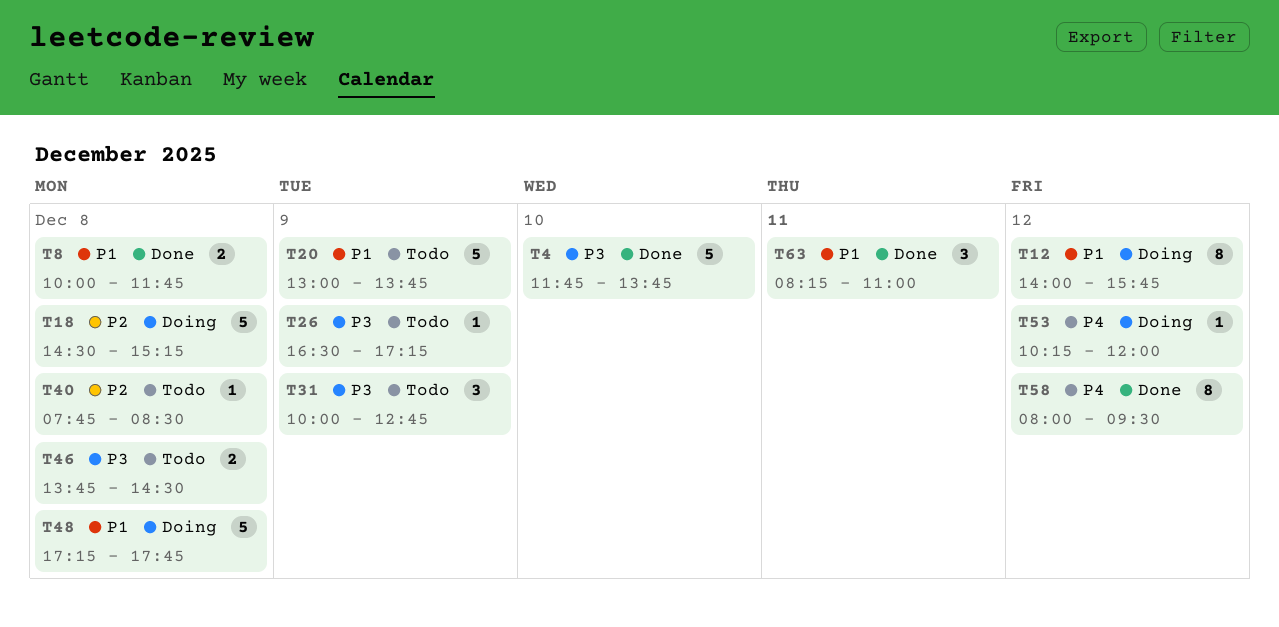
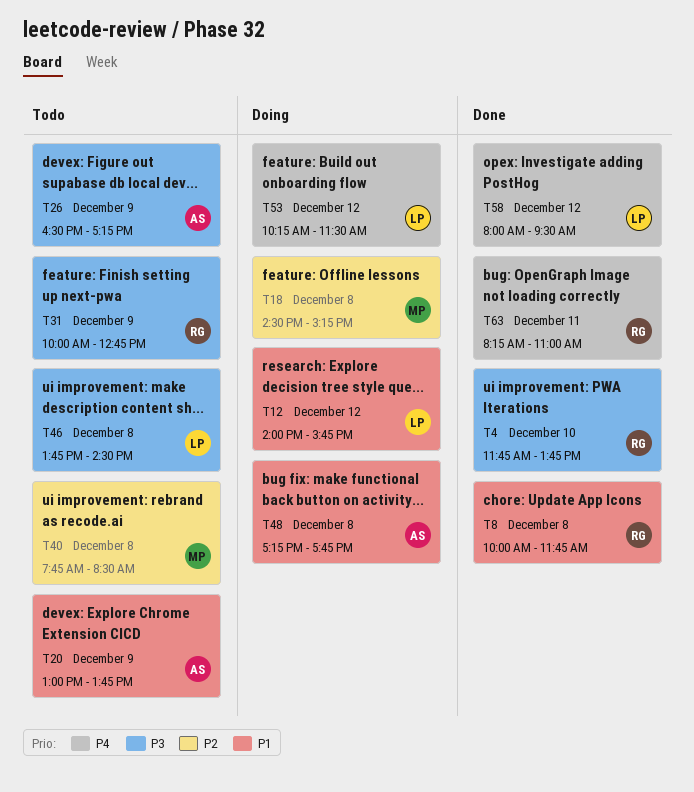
T53, ends: 12:00 -> 11:30
T63, priority: P1 -> P4

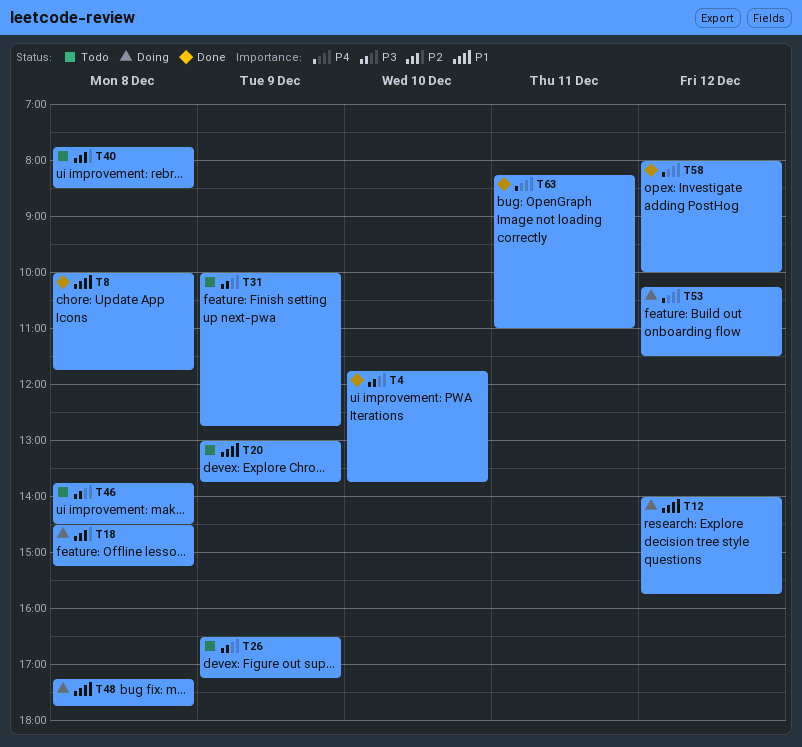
T58, ends: 09:30 -> 10:00

